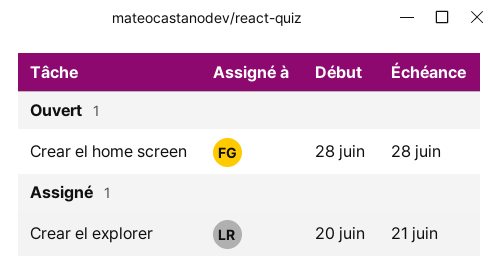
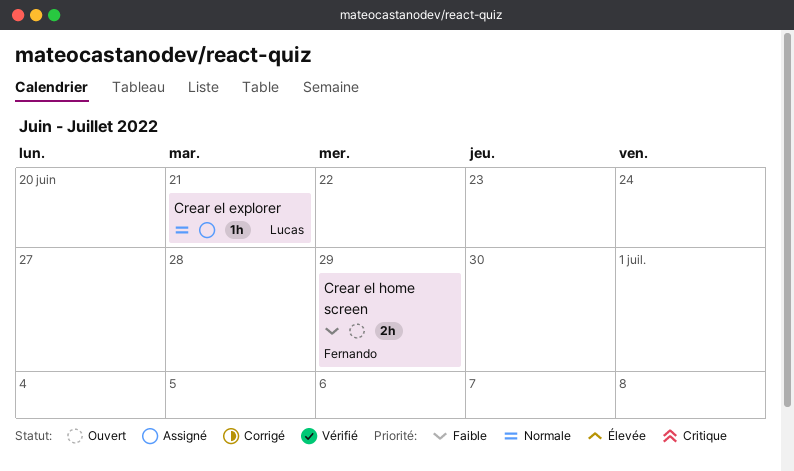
Crear el home screen, due: Jun 28 -> Jun 29

